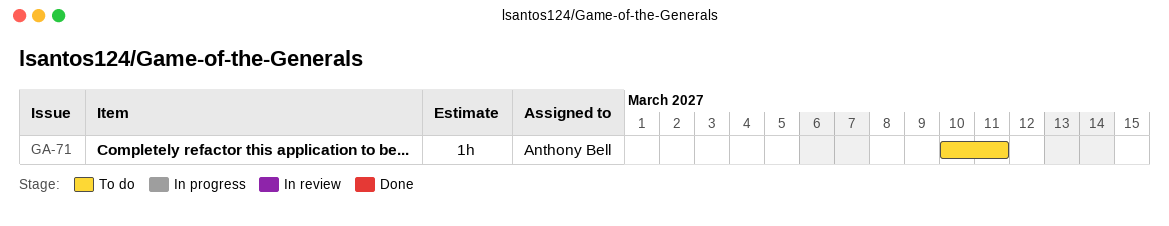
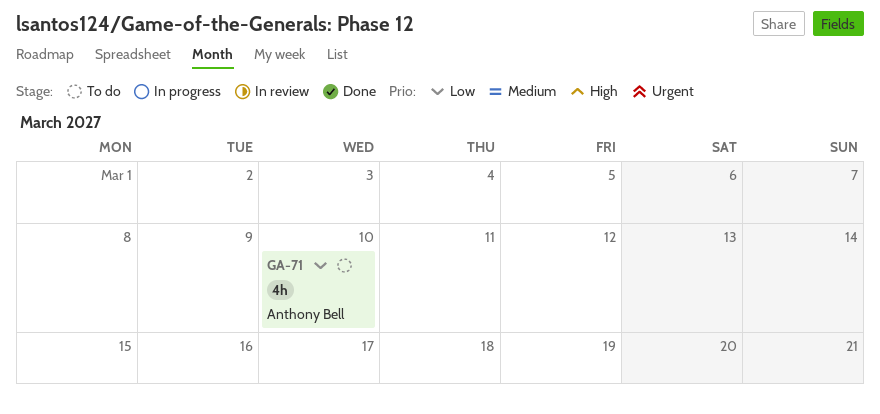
GA-71, estimate: 1h -> 4h
GA-71, due: Mar 11 -> Mar 10

